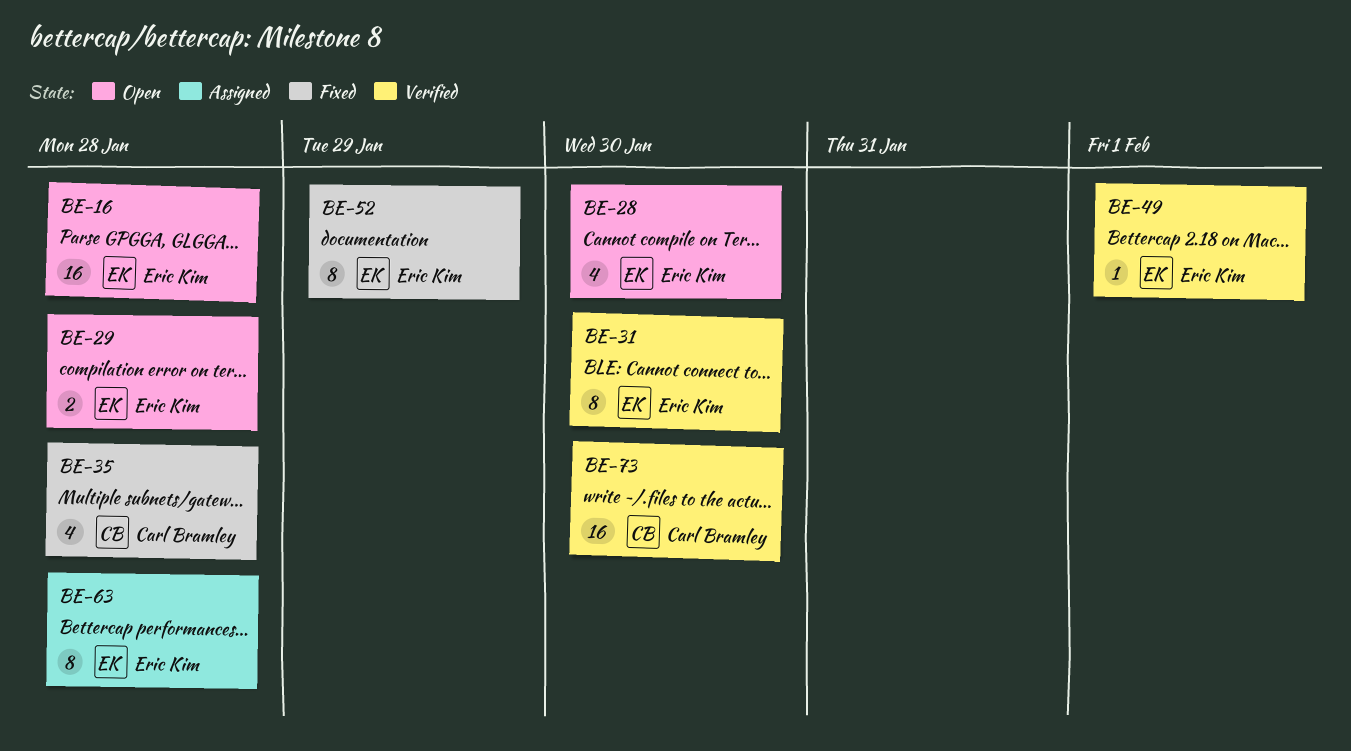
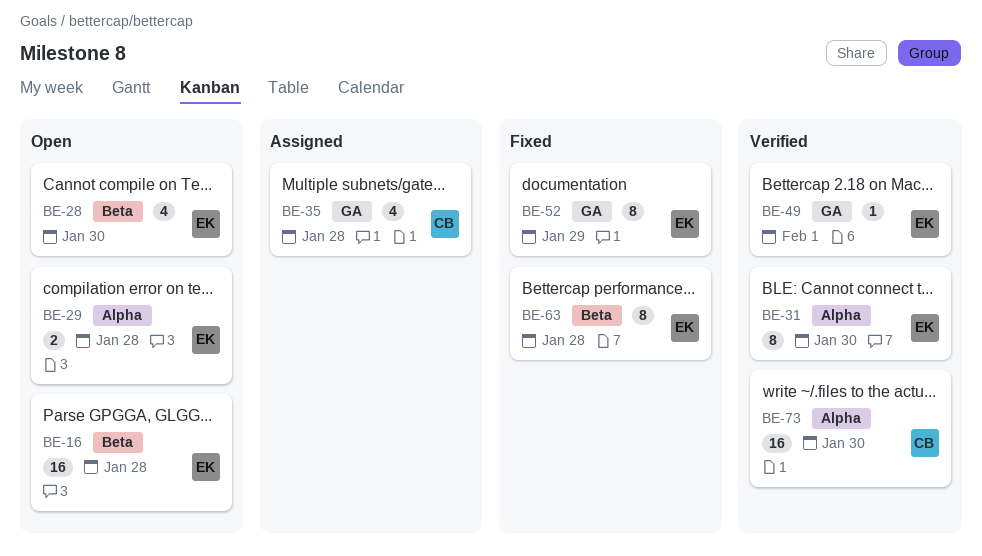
BE-35, status: Fixed -> Assigned
BE-63, status: Assigned -> Fixed

